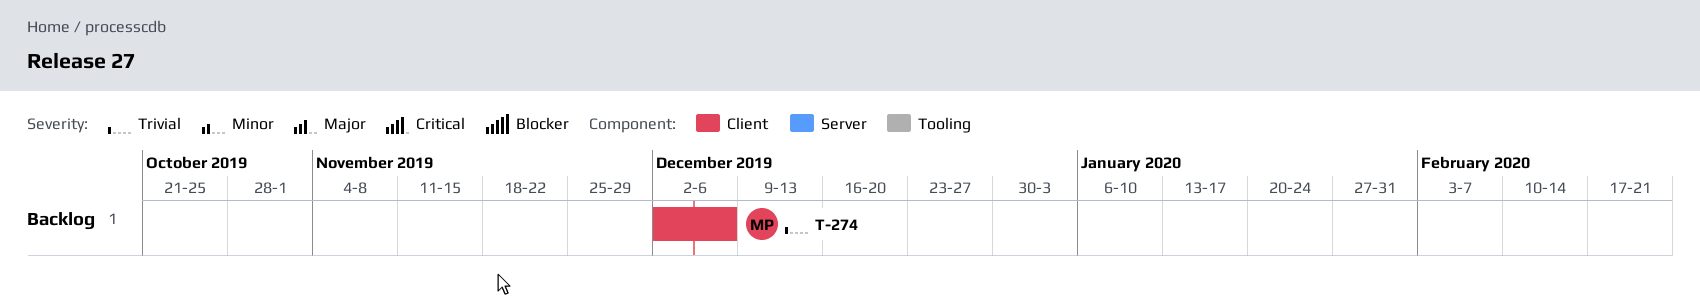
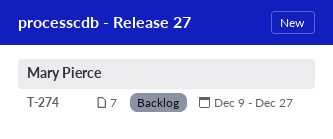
T-274, start: Dec 2 -> Dec 9
T-274, due: Dec 6 -> Dec 27

